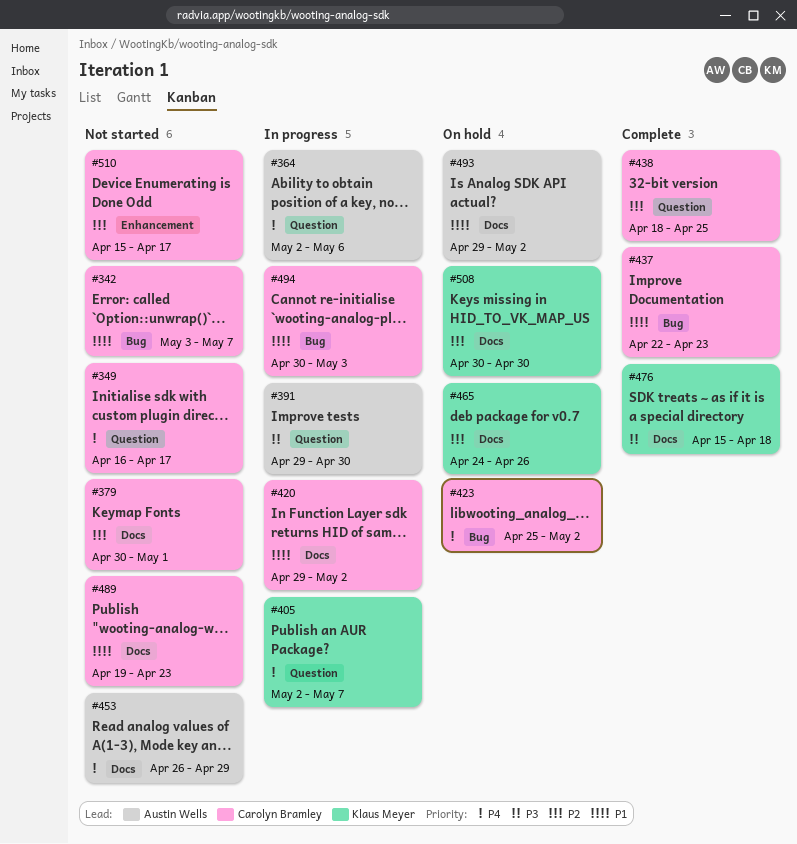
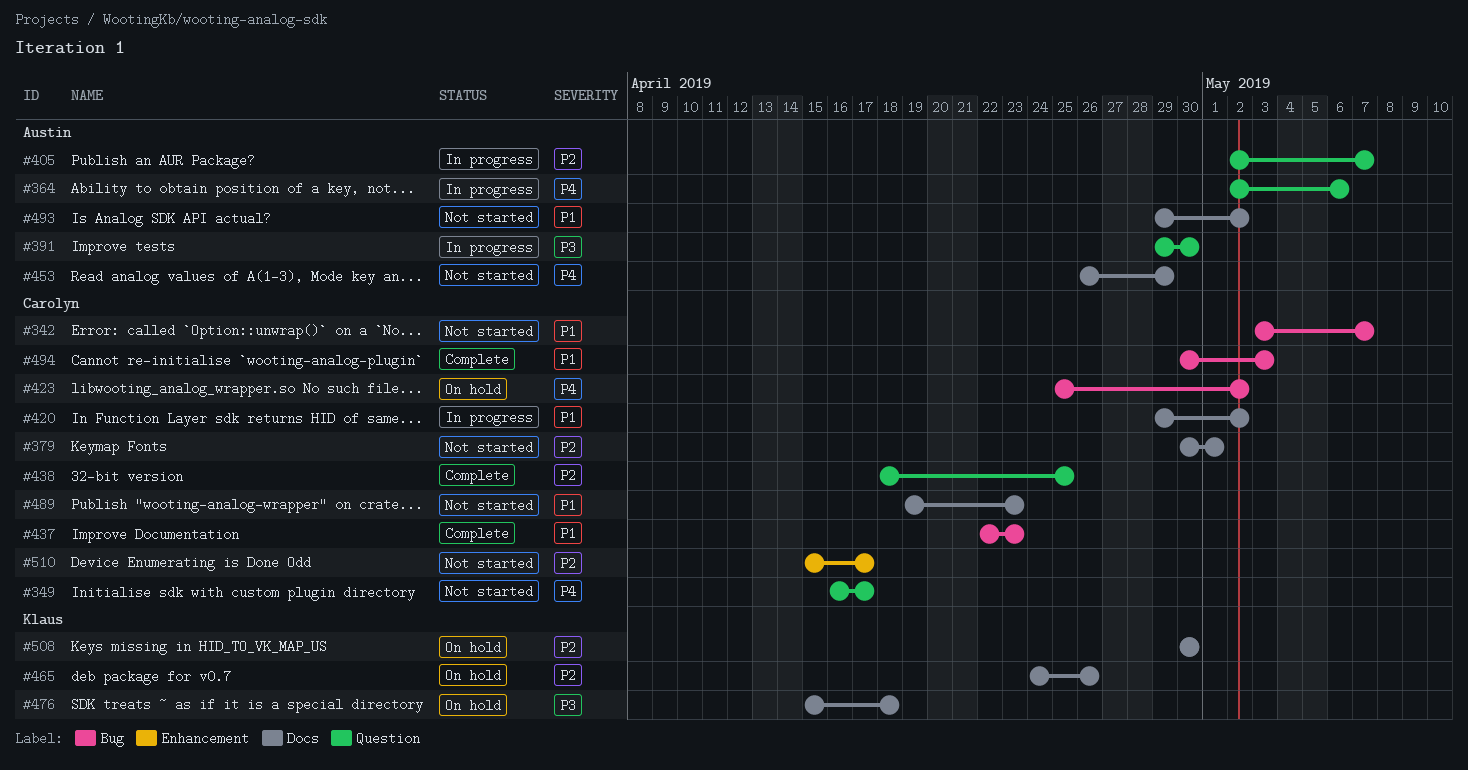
#405, owner: Klaus Meyer -> Austin Wells
#405, priority: P4 -> P2
#476, status: Complete -> On hold
#493, status: On hold -> Not started
#494, status: In progress -> Complete

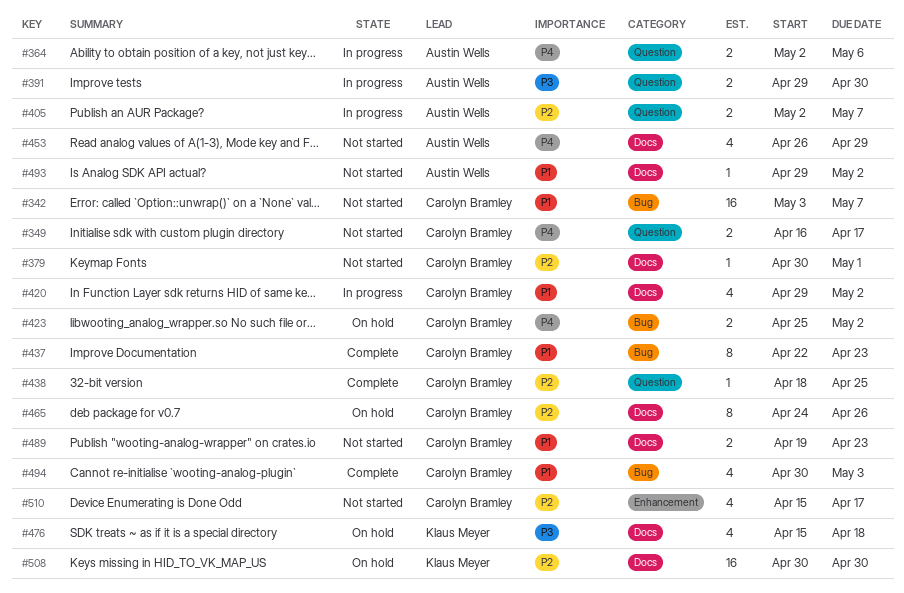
#465, owner: Klaus Meyer -> Carolyn Bramley

